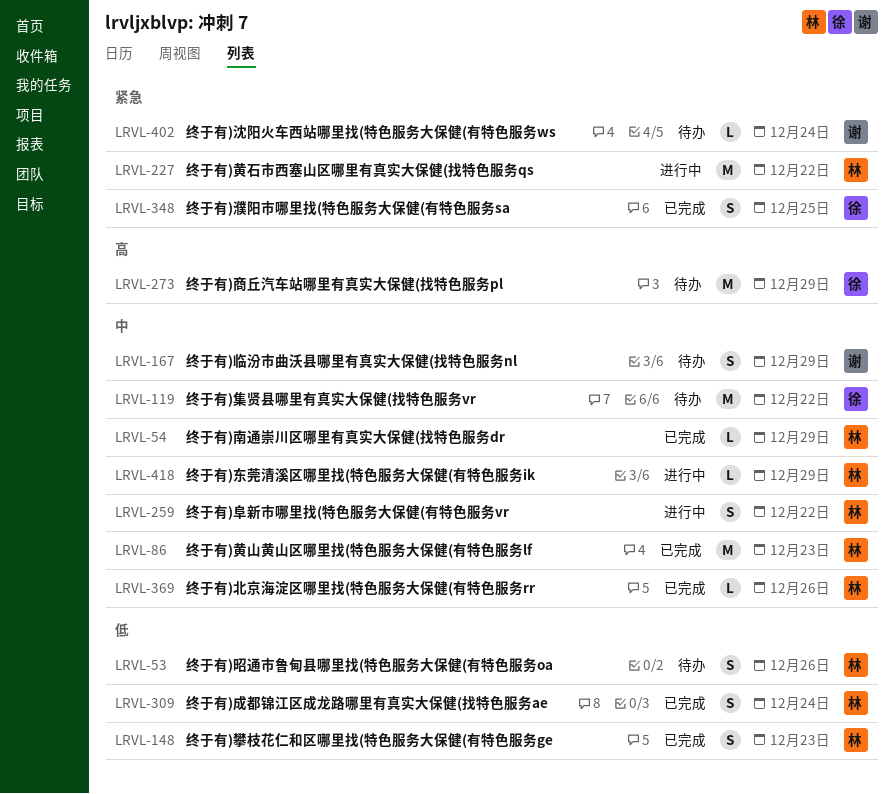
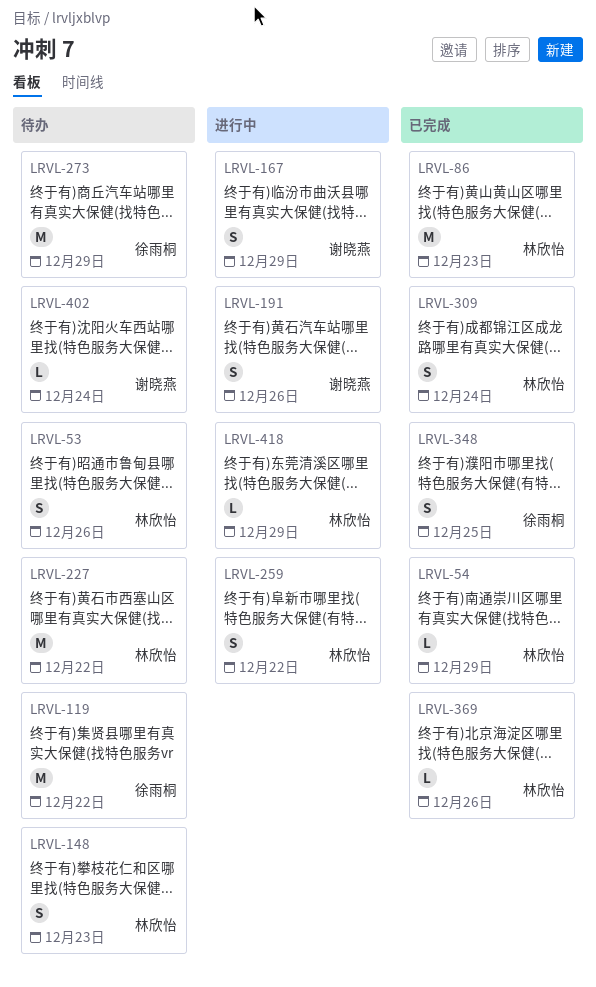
LRVL-148, status: 已完成 -> 待办
LRVL-167, status: 待办 -> 进行中
LRVL-191: none -> present
LRVL-227, status: 进行中 -> 待办

